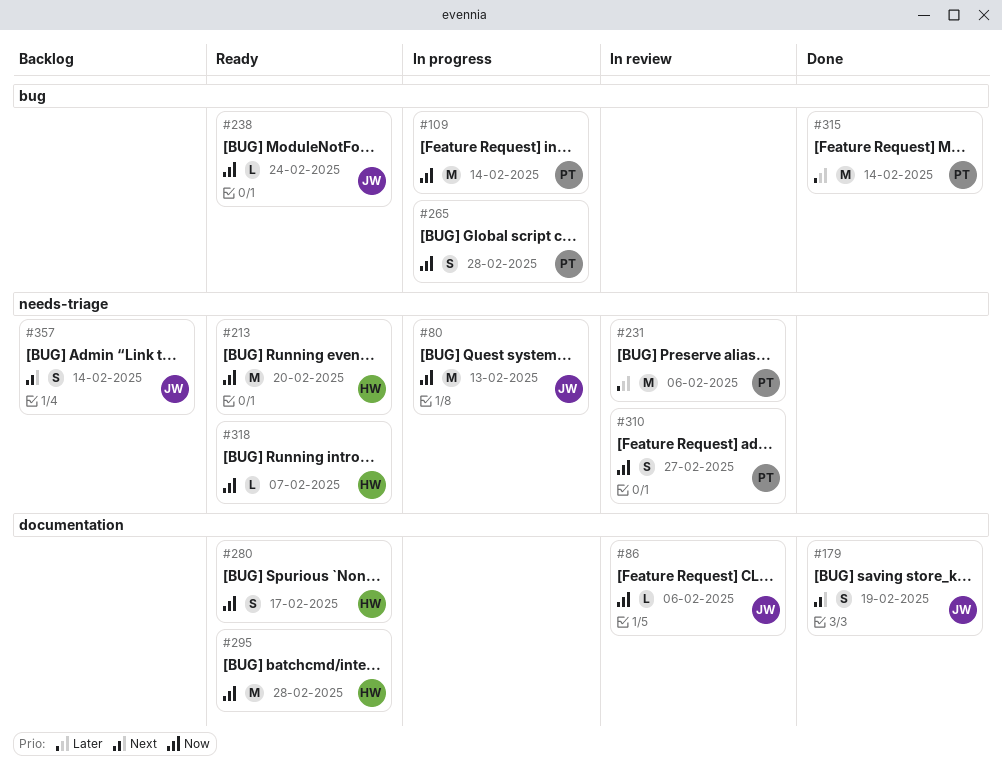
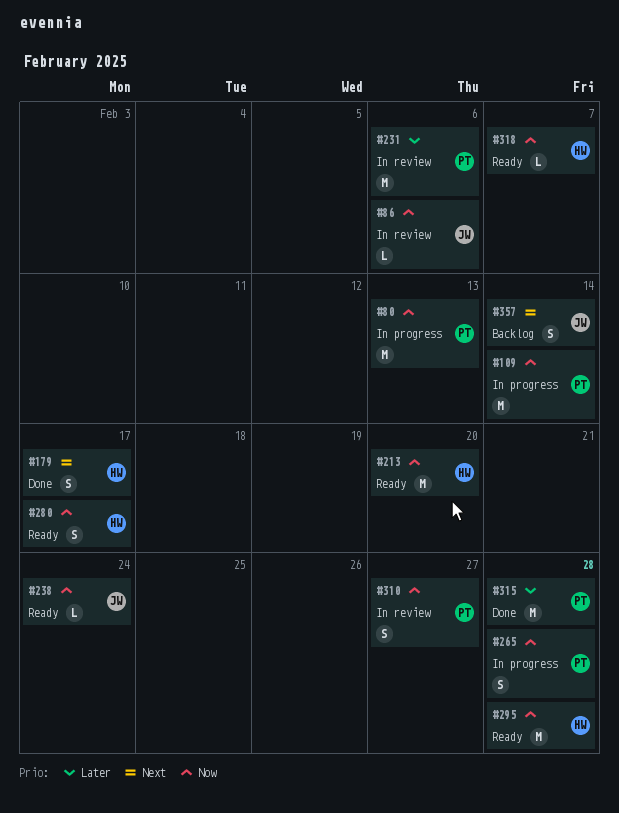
#80, owner: JW -> PT
#179, owner: JW -> HW
#179, due: Feb 19 -> Feb 17
#315, due: Feb 14 -> Feb 28

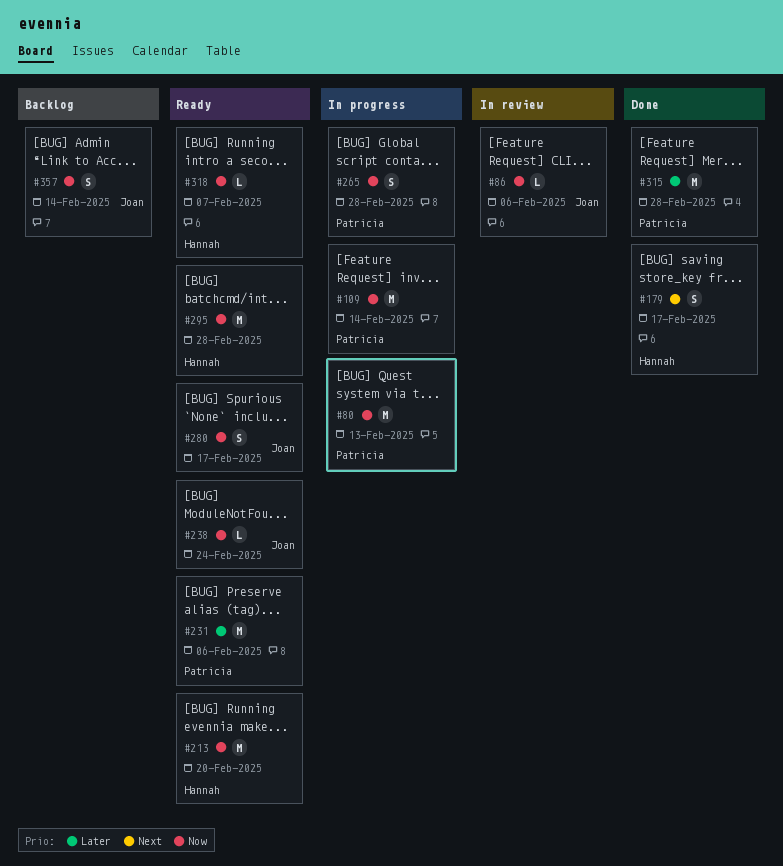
#231, status: In review -> Ready
#280, owner: Hannah -> Joan
#310: present -> none
#357, priority: Next -> Now

